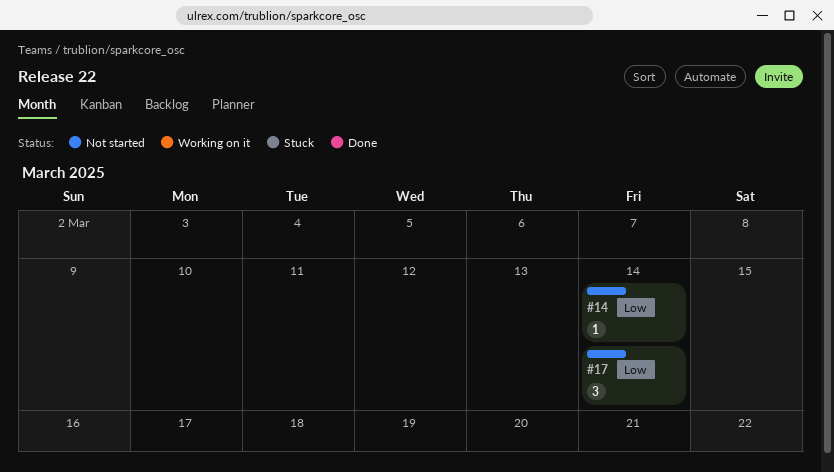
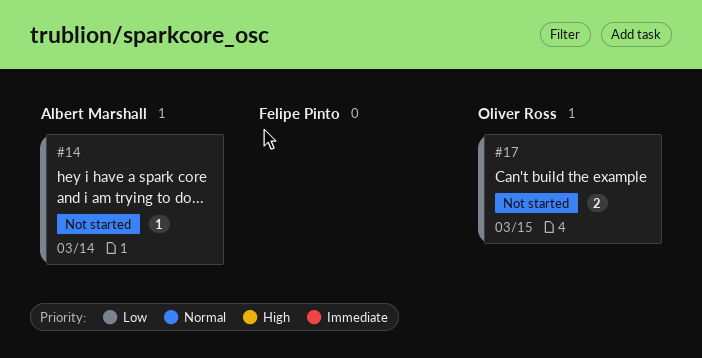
#17, estimate: 3 -> 2
#17, due: Mar 14 -> Mar 15

